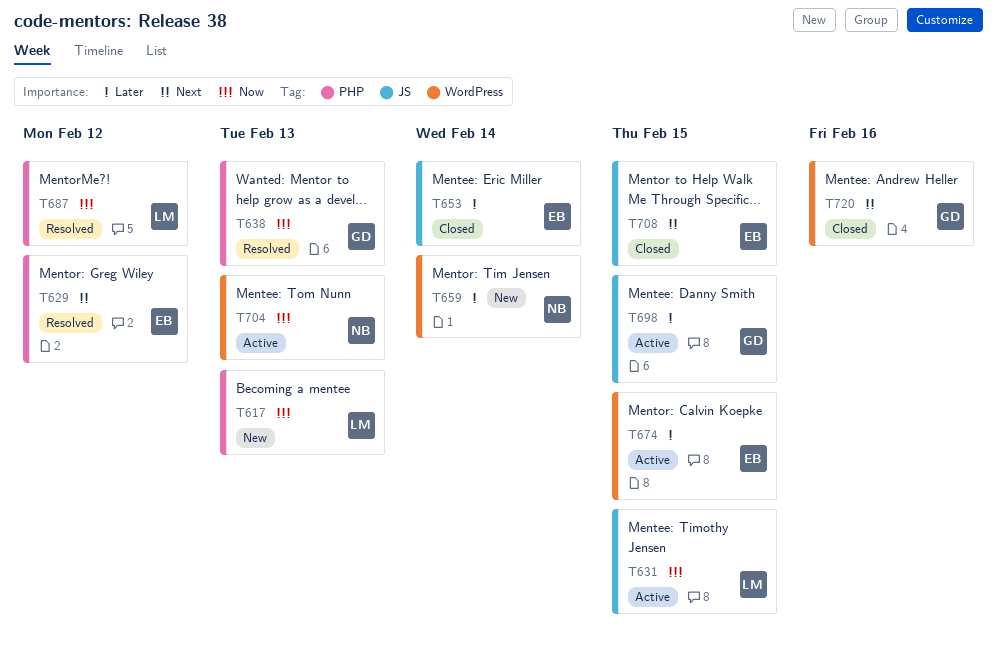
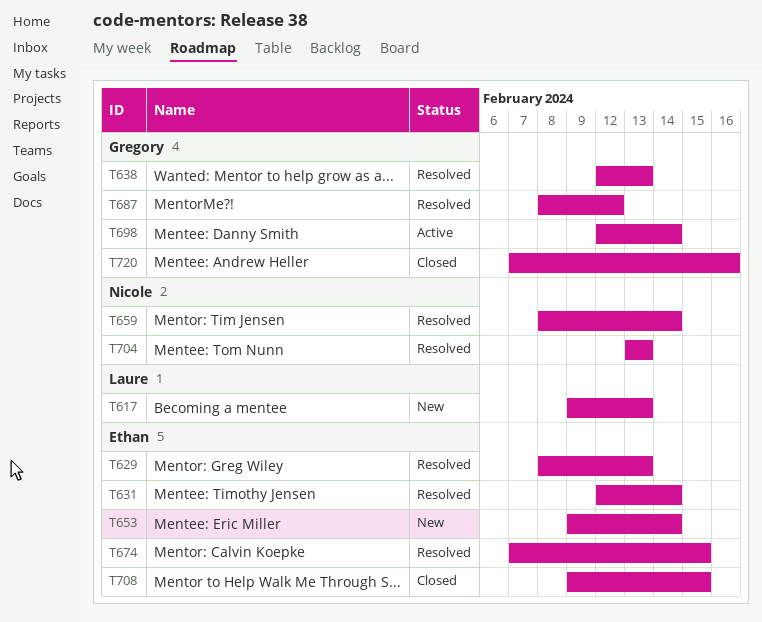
T629, due: Feb 12 -> Feb 13
T631, status: Active -> Resolved
T631, owner: Laure -> Ethan
T631, due: Feb 15 -> Feb 14
T653, status: Closed -> New
T659, status: New -> Resolved
T674, status: Active -> Resolved
T687, owner: Laure -> Gregory
T698, due: Feb 15 -> Feb 14
T704, status: Active -> Resolved

